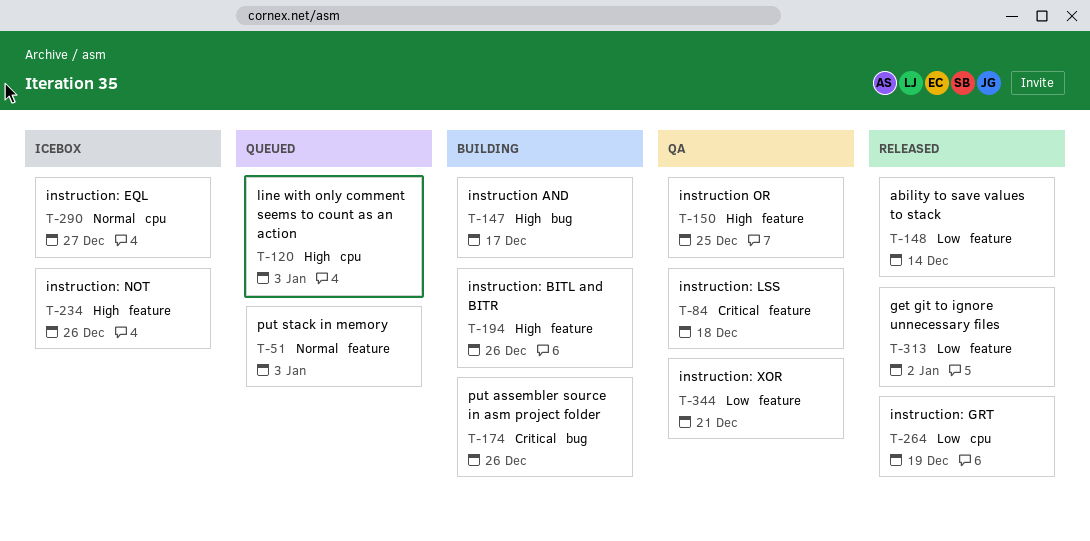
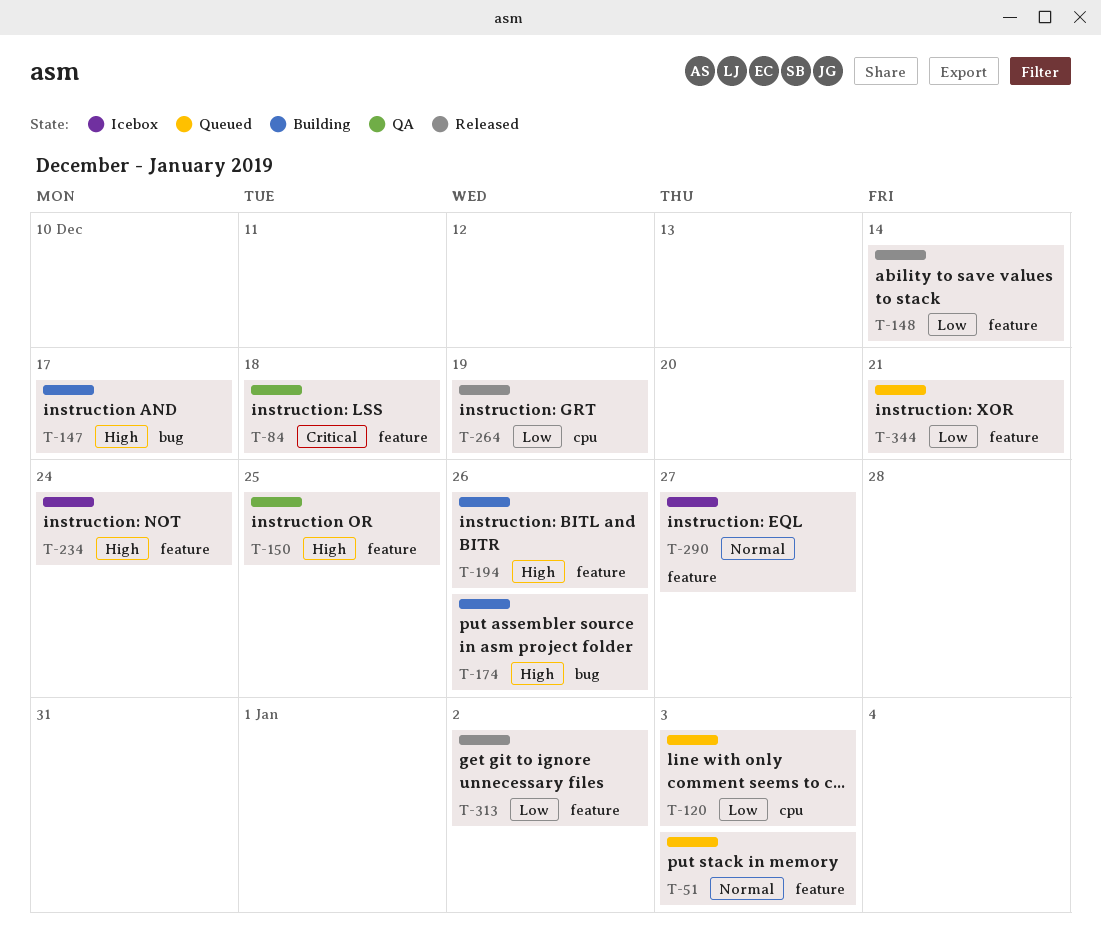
T-120, priority: High -> Low
T-174, priority: Critical -> High
T-234, due: Dec 26 -> Dec 24
T-290, label: cpu -> feature
T-344, status: QA -> Queued

